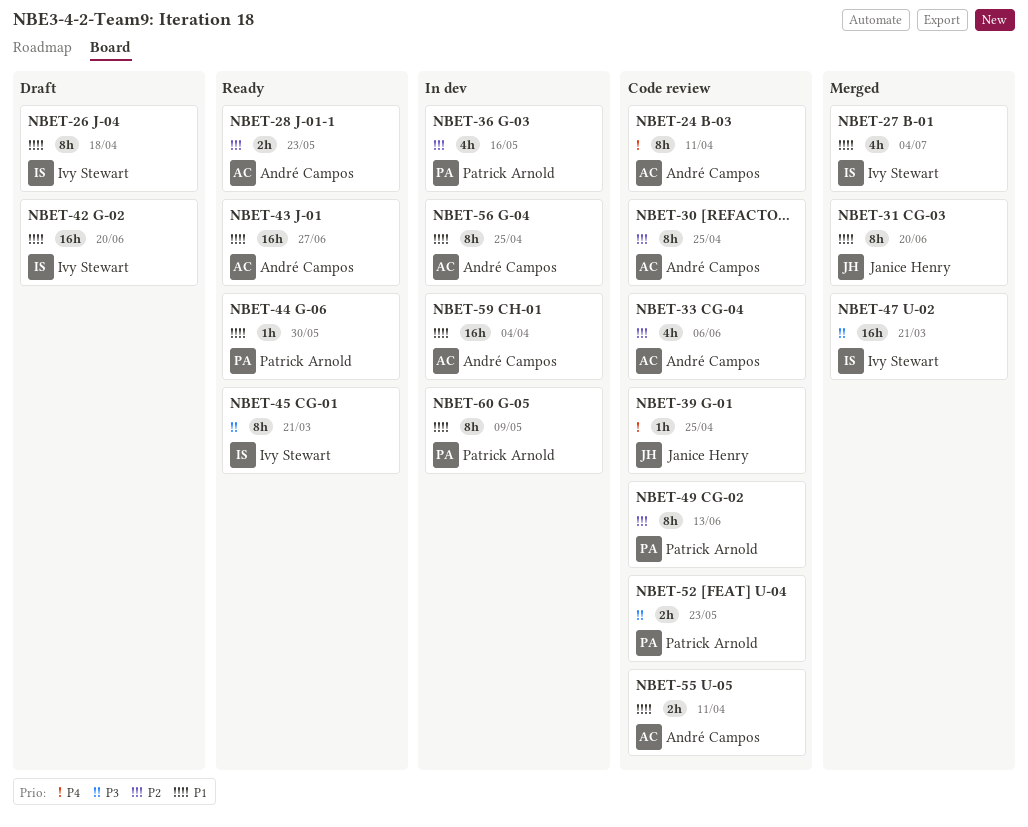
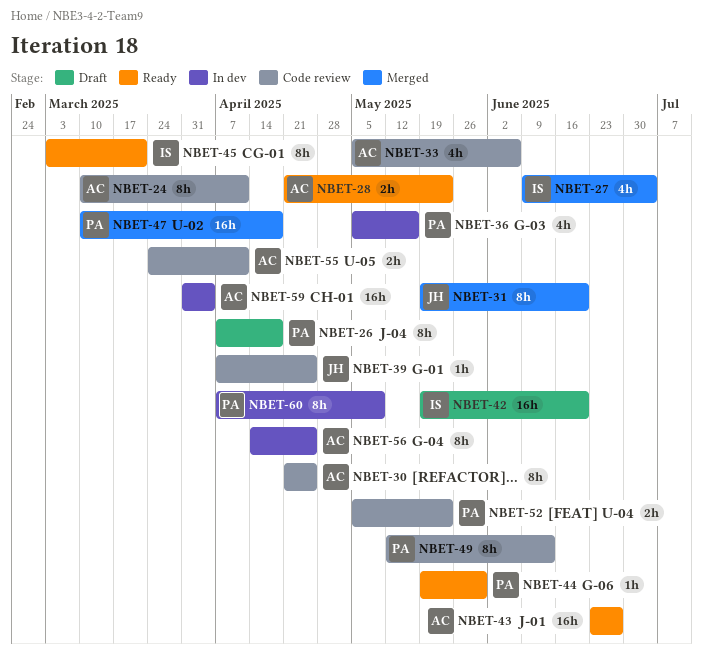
NBET-26, owner: Ivy Stewart -> Patrick Arnold
NBET-47, owner: Ivy Stewart -> Patrick Arnold
NBET-47, due: Mar 21 -> Apr 18

